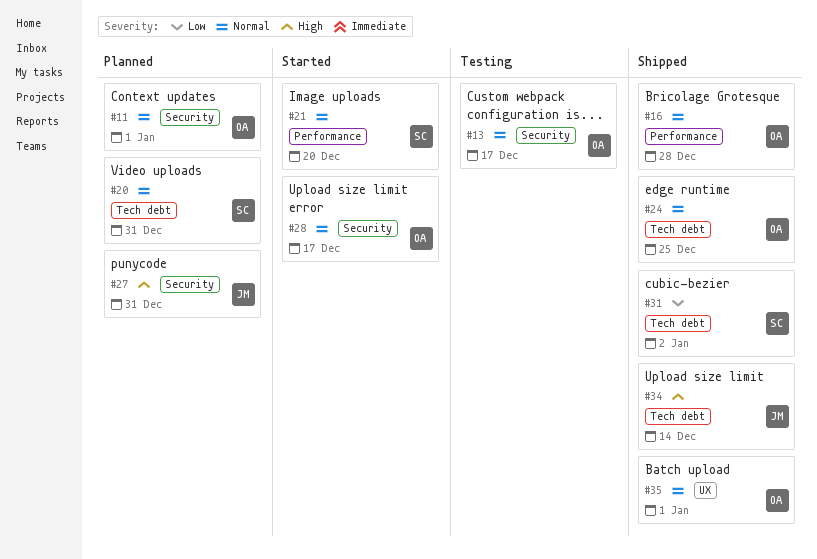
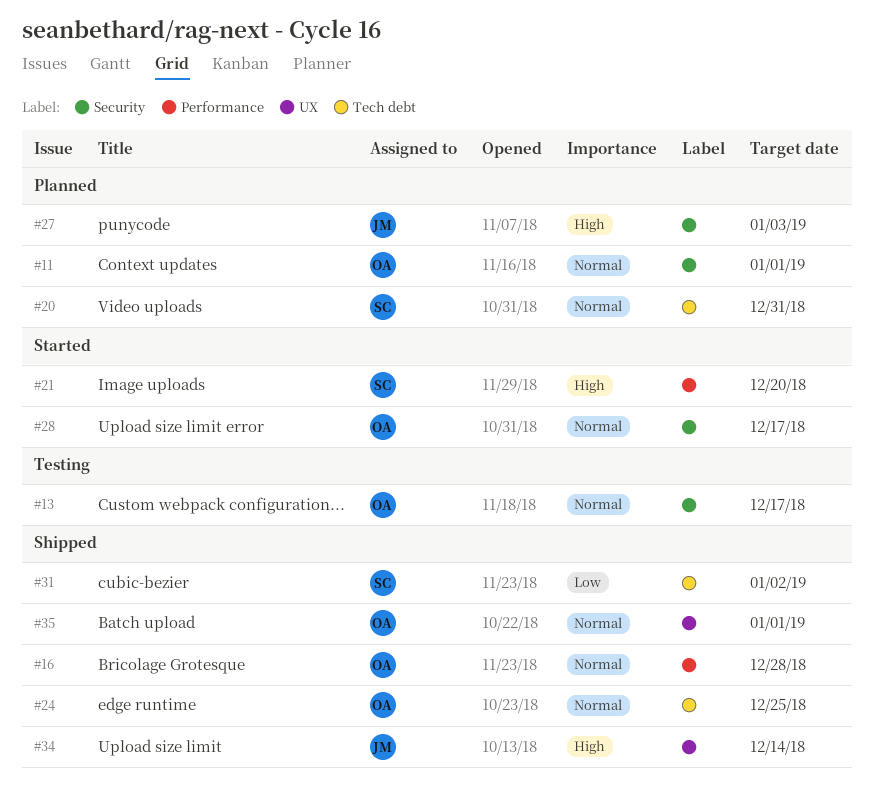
#21, priority: Normal -> High
#27, due: Dec 31 -> Jan 3
#34, label: Tech debt -> UX

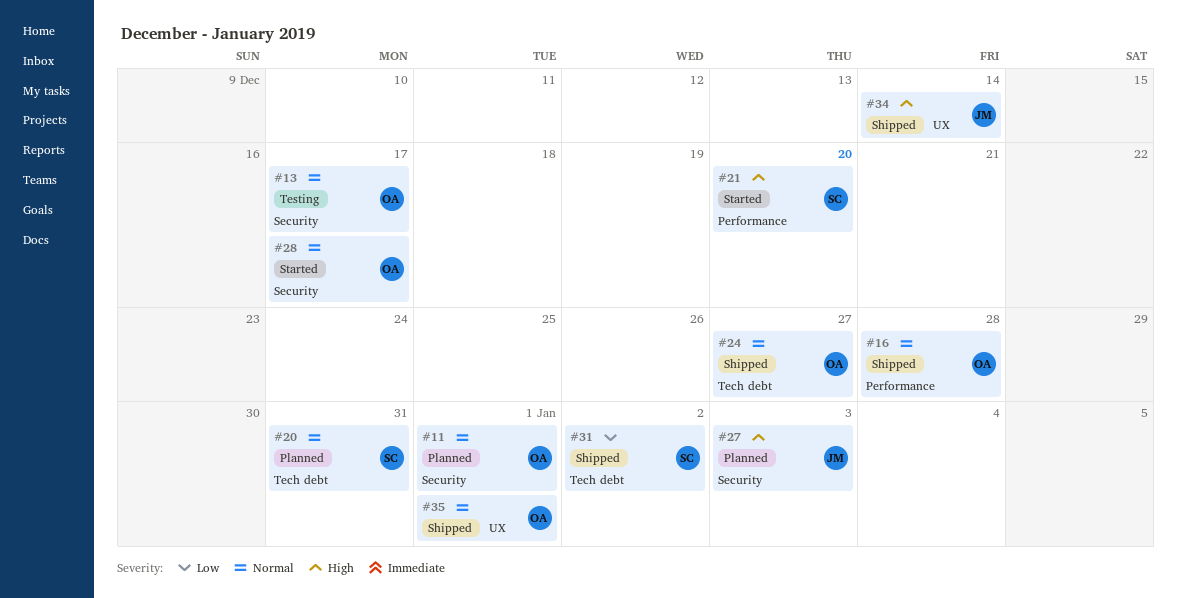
#24, due: Dec 25 -> Dec 27

